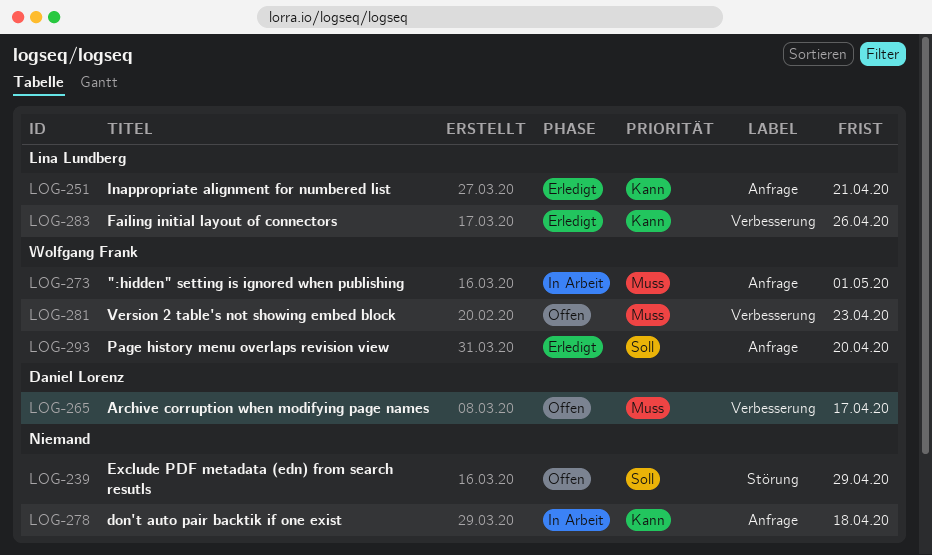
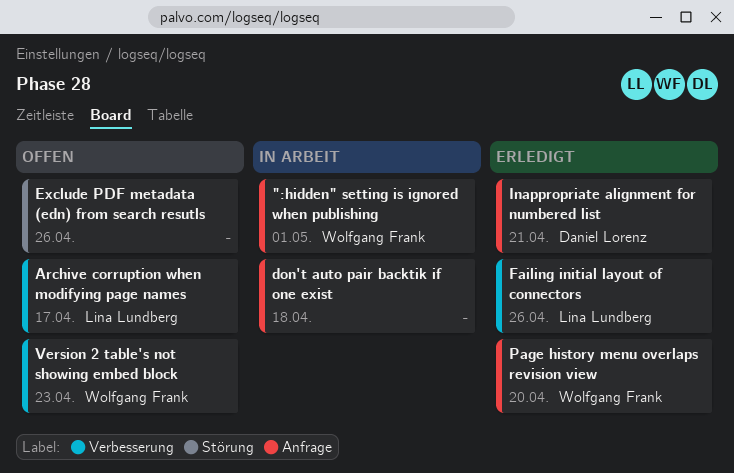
Archive corruption when modifying page names, owner: Daniel Lorenz -> Lina Lundberg
Exclude PDF metadata (edn) from search resutls, due: Apr 29 -> Apr 26
Inappropriate alignment for numbered list, owner: Lina Lundberg -> Daniel Lorenz

